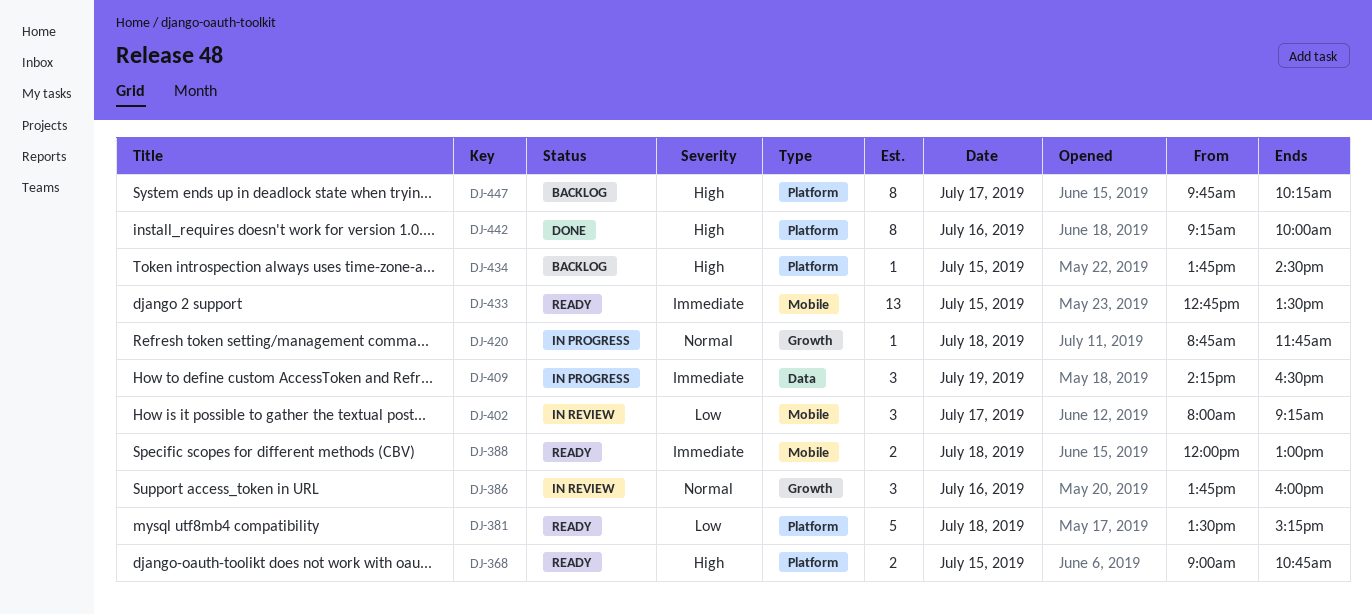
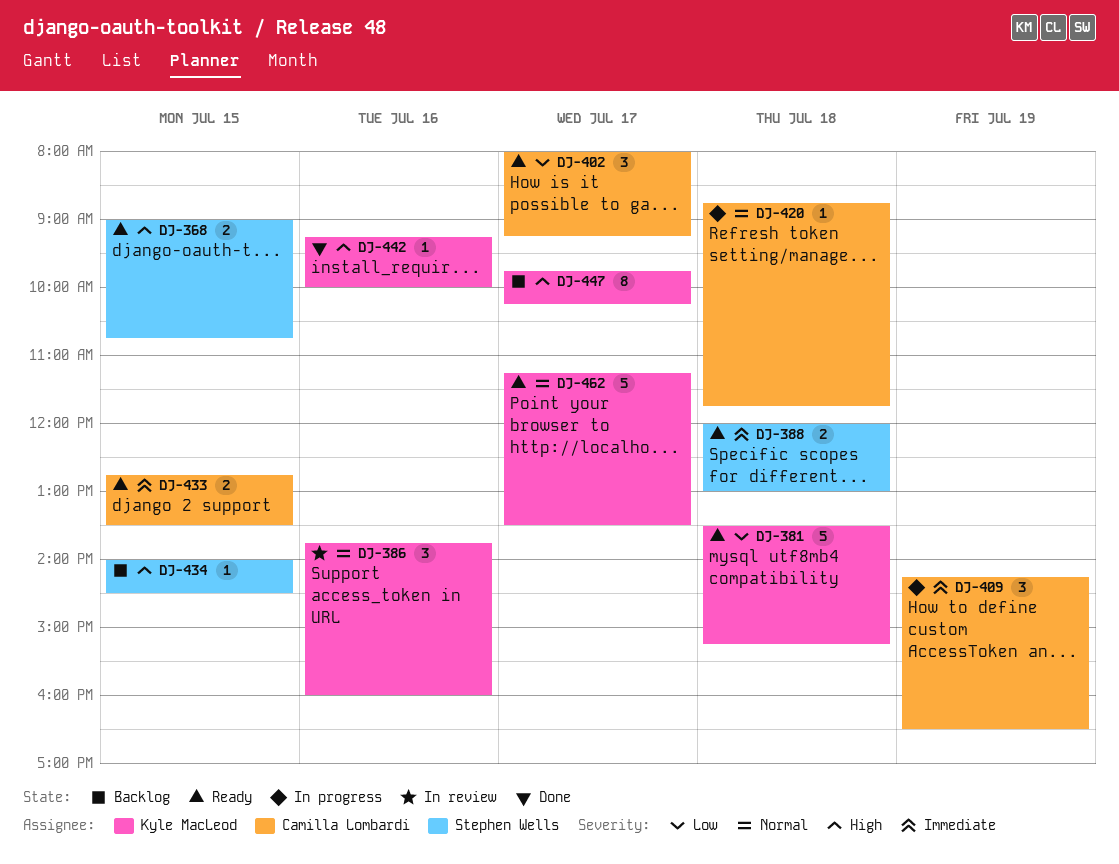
DJ-402, status: In review -> Ready
DJ-433, estimate: 13 -> 2
DJ-434, begins: 13:45 -> 14:00
DJ-442, estimate: 8 -> 1
DJ-462: none -> present

